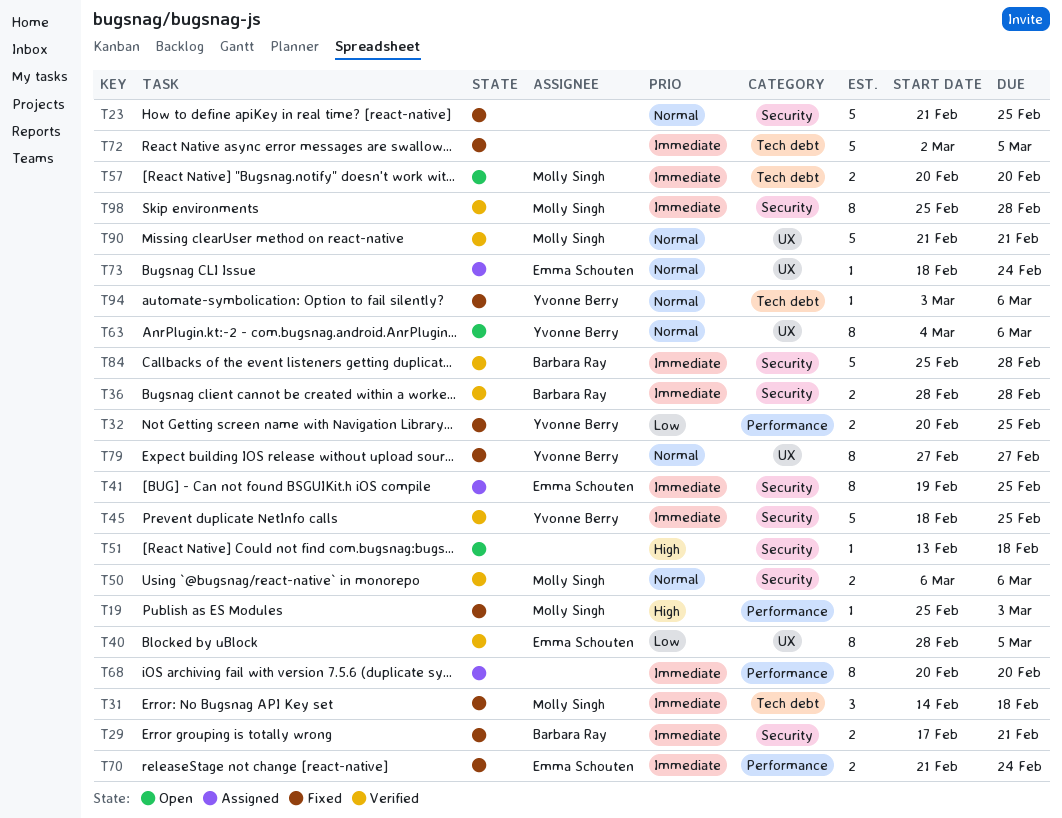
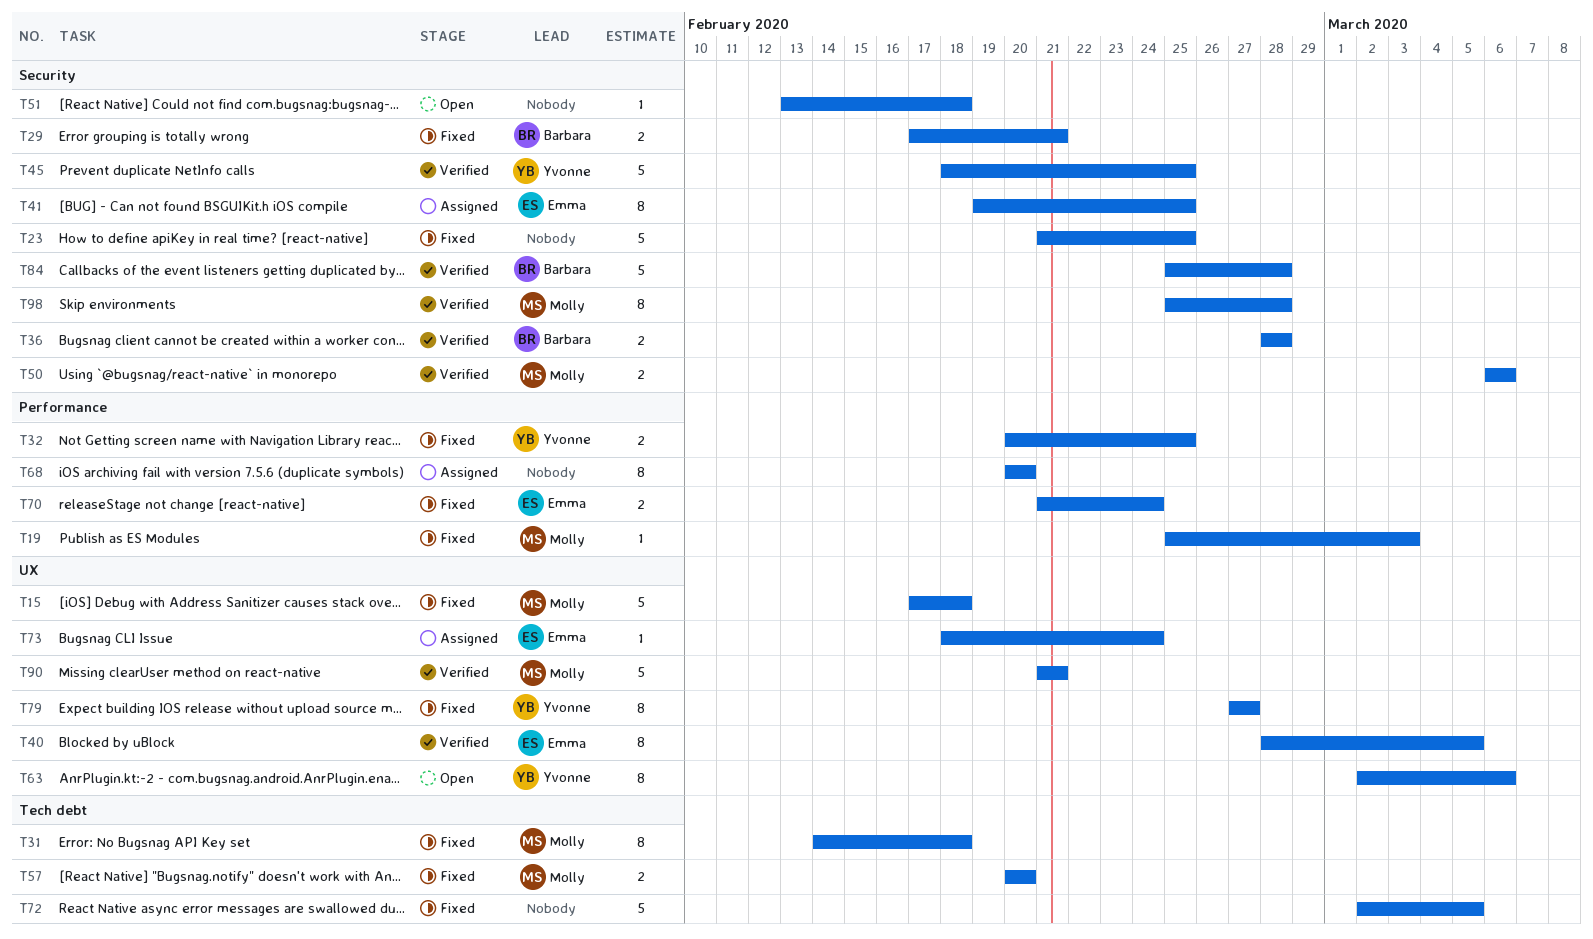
T15: none -> present
T31, estimate: 3 -> 8
T57, status: Open -> Fixed
T63, start: Mar 4 -> Mar 2
T94: present -> none

